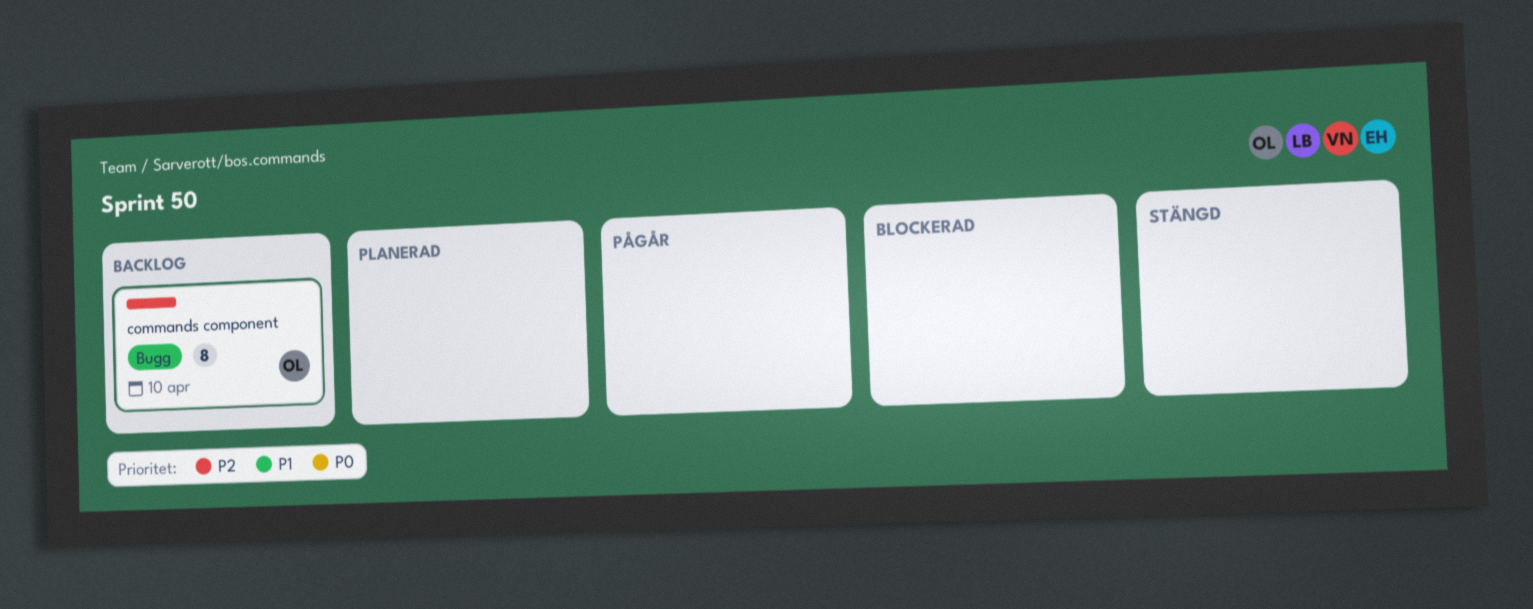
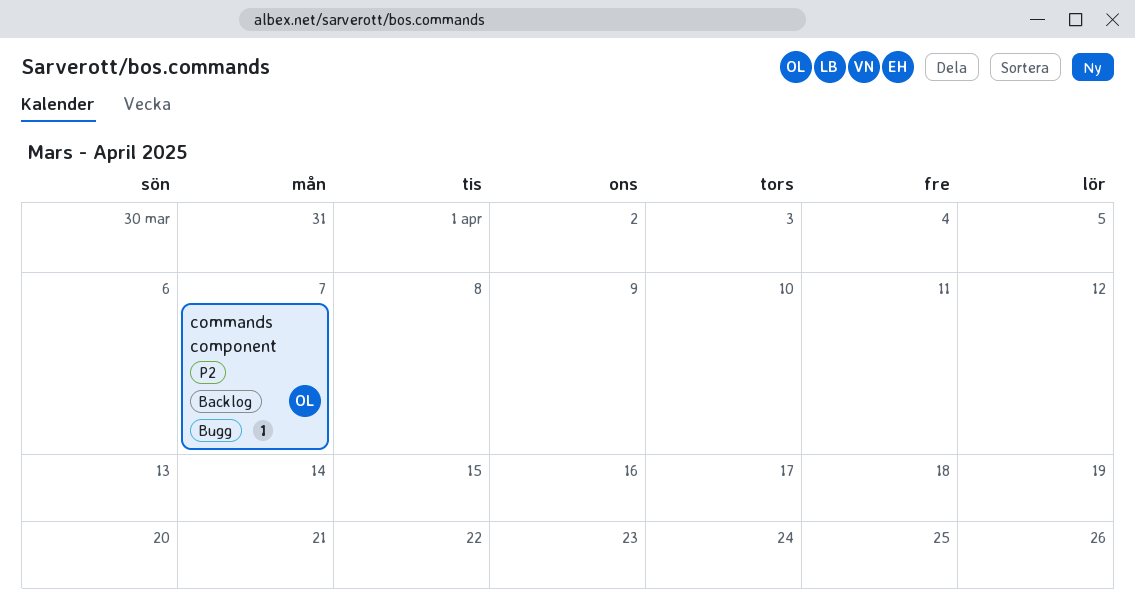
commands component, estimate: 8 -> 1
commands component, due: Apr 10 -> Apr 7

